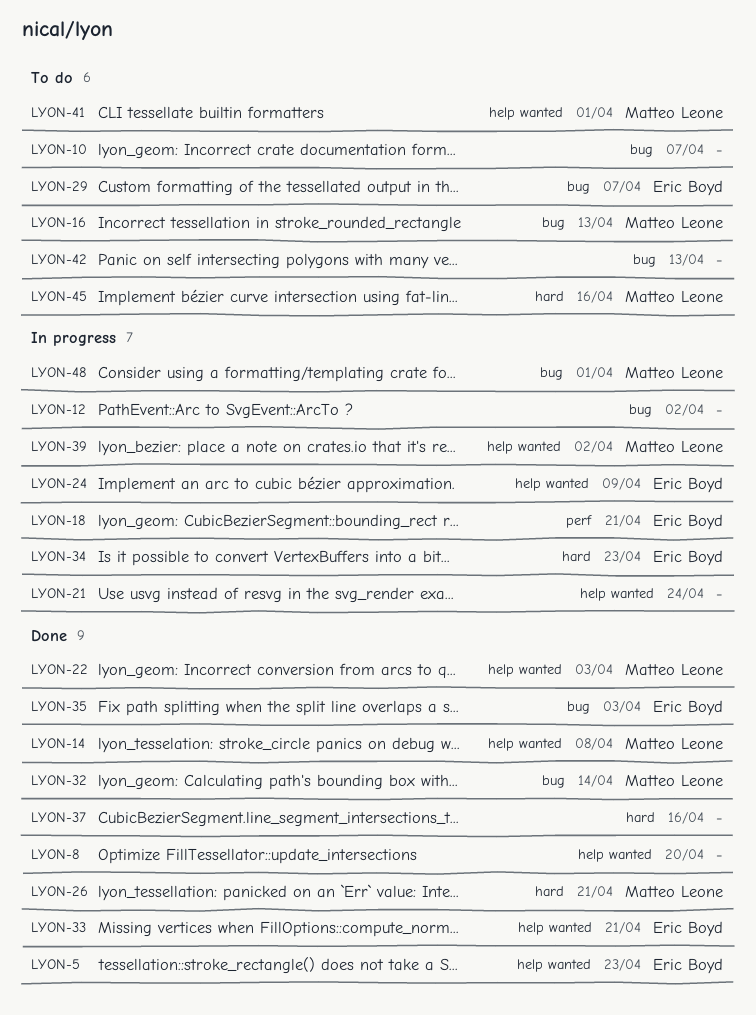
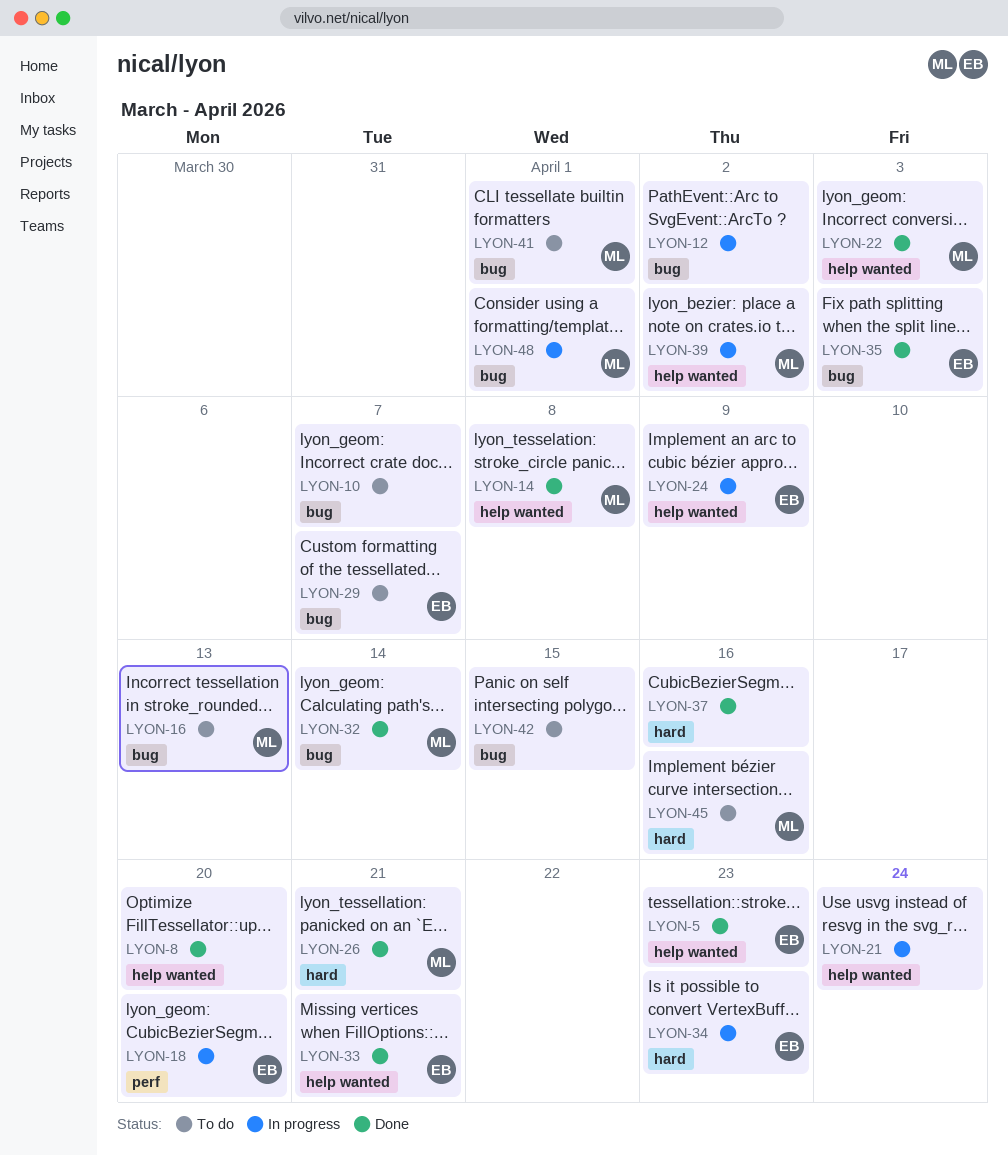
LYON-18, due: Apr 21 -> Apr 20
LYON-41, label: help wanted -> bug
LYON-42, due: Apr 13 -> Apr 15

